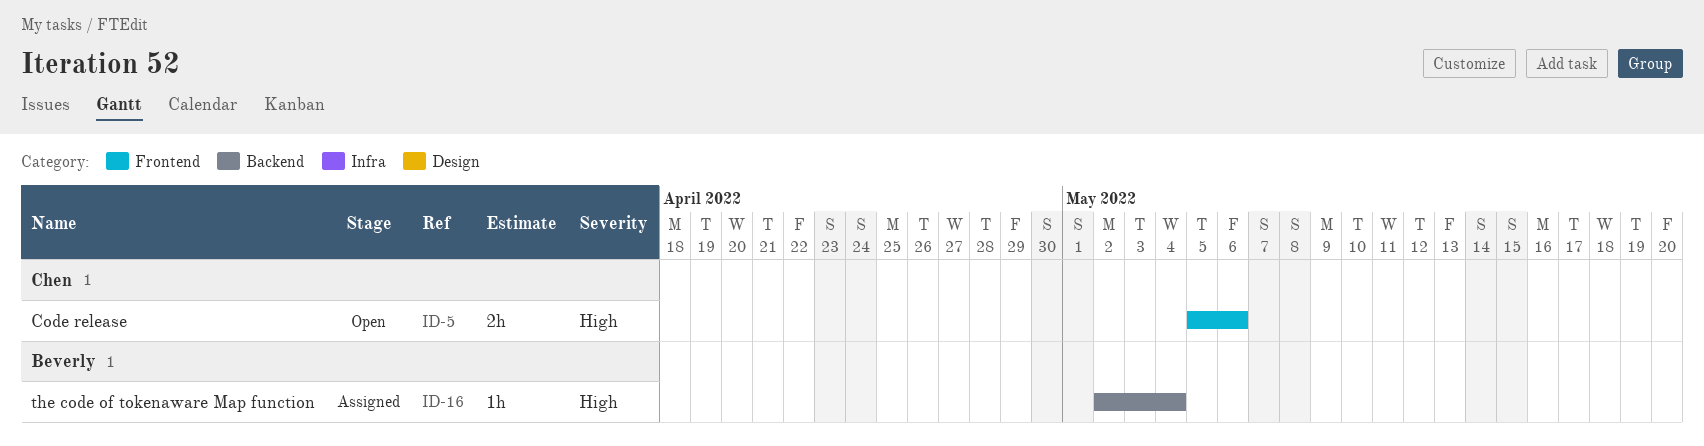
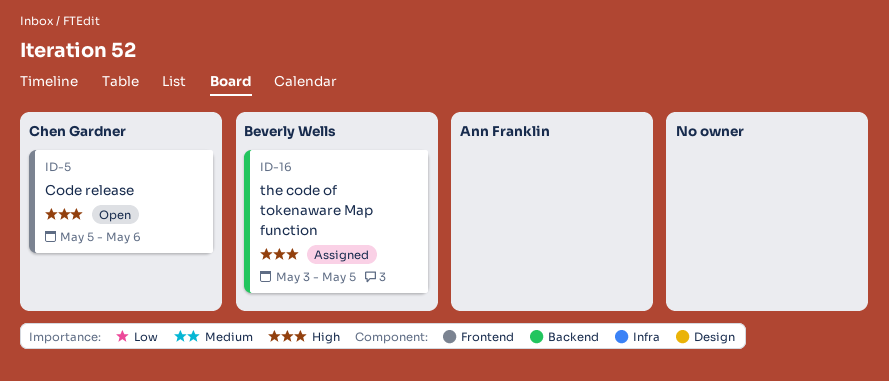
ID-16, start: May 2 -> May 3
ID-16, due: May 4 -> May 5

